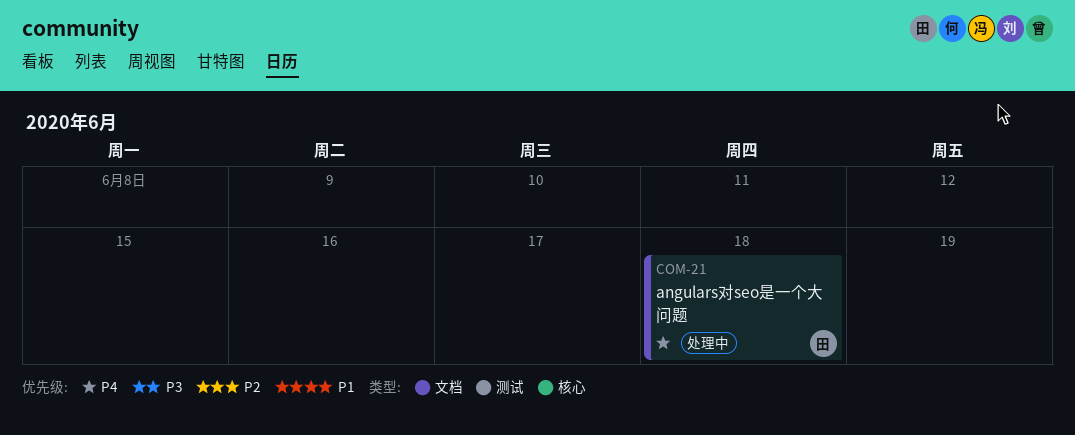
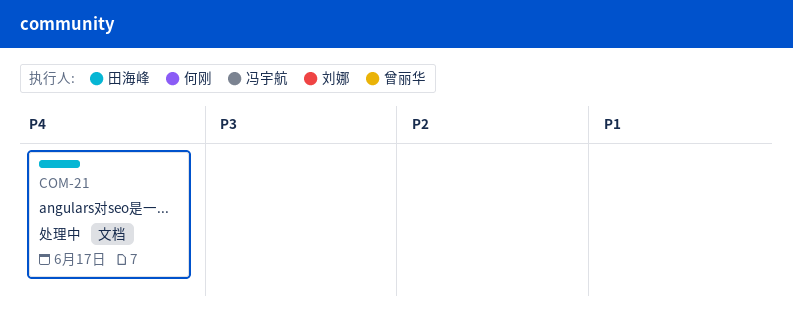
COM-21, due: Jun 18 -> Jun 17

